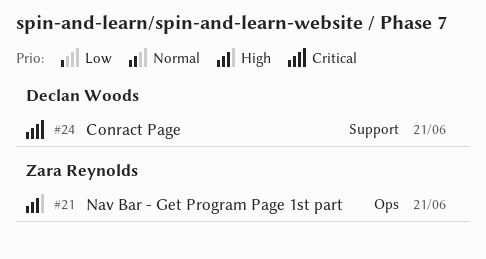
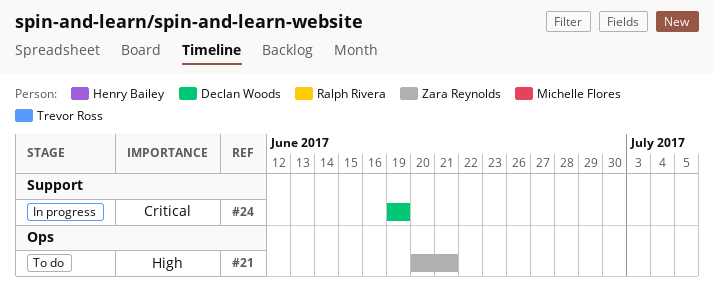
#24, due: Jun 21 -> Jun 19

